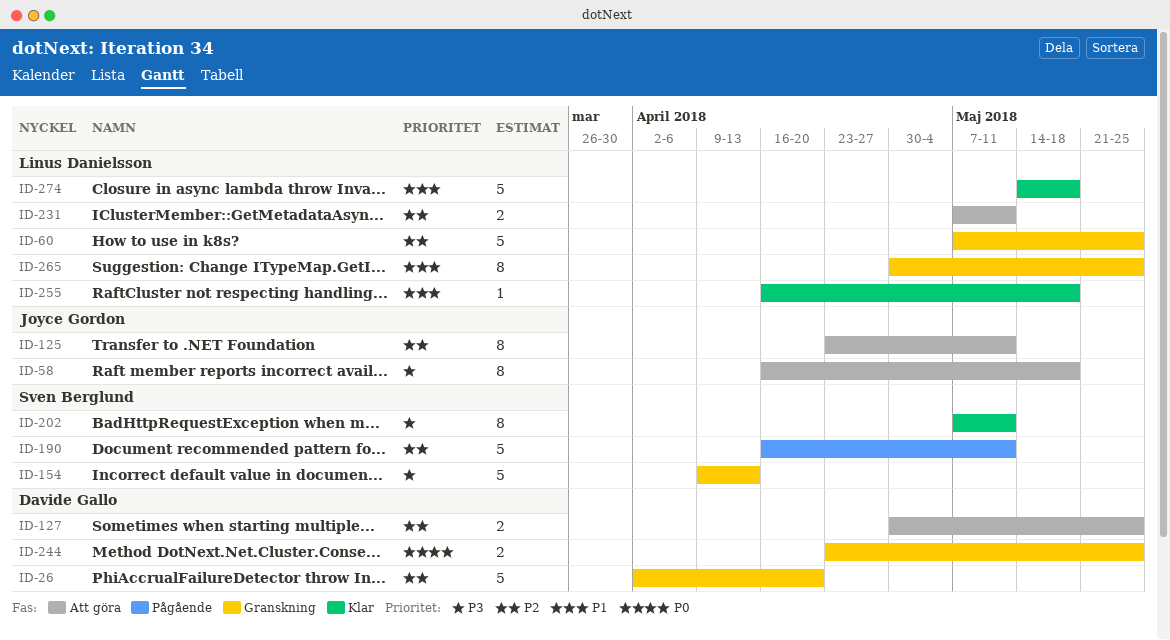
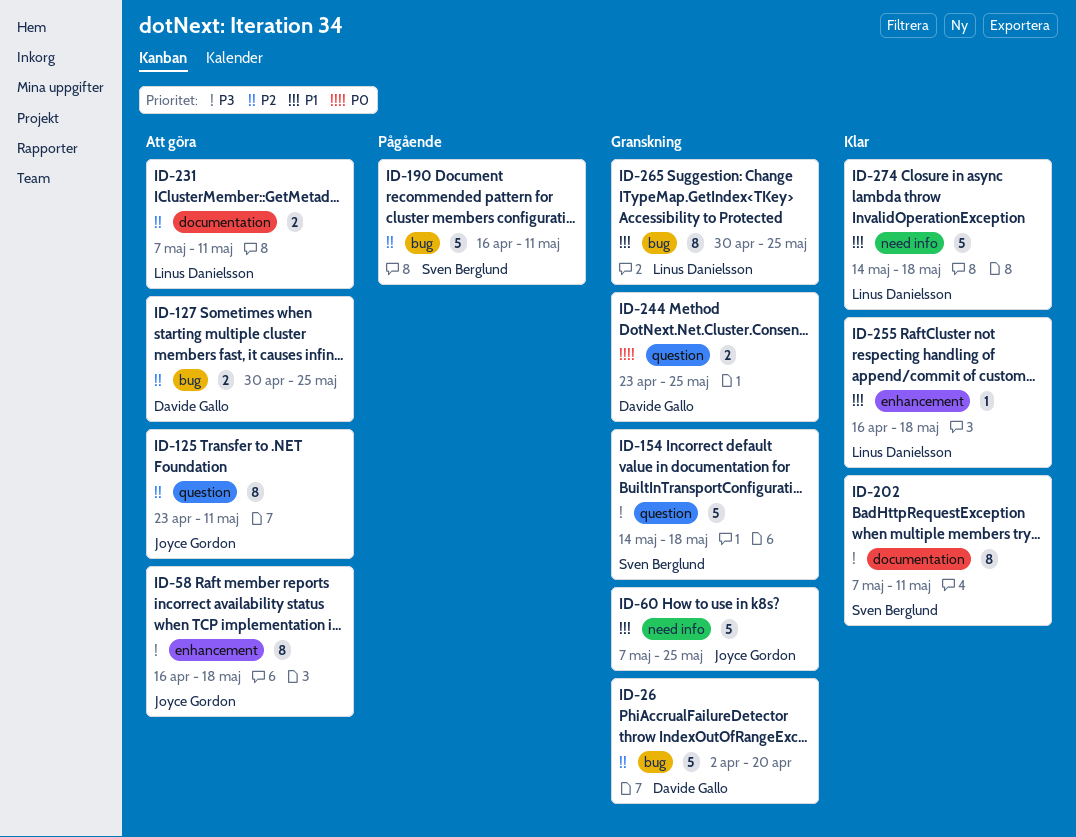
ID-60, owner: Linus Danielsson -> Joyce Gordon
ID-60, priority: P2 -> P1
ID-154, start: Apr 9 -> May 14
ID-154, due: Apr 13 -> May 18

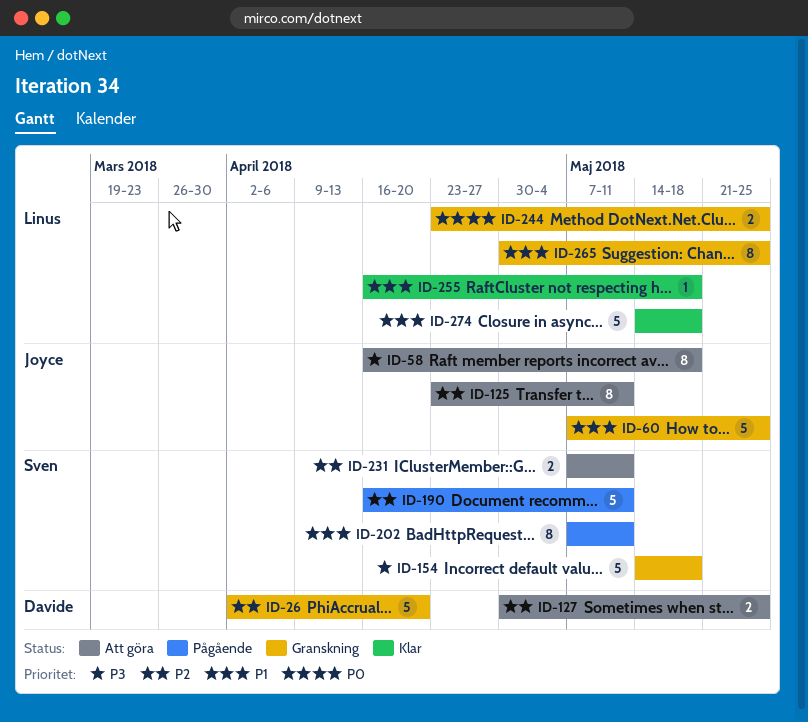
ID-202, status: Klar -> Pågående
ID-202, priority: P3 -> P1
ID-231, owner: Linus Danielsson -> Sven Berglund
ID-244, owner: Davide Gallo -> Linus Danielsson

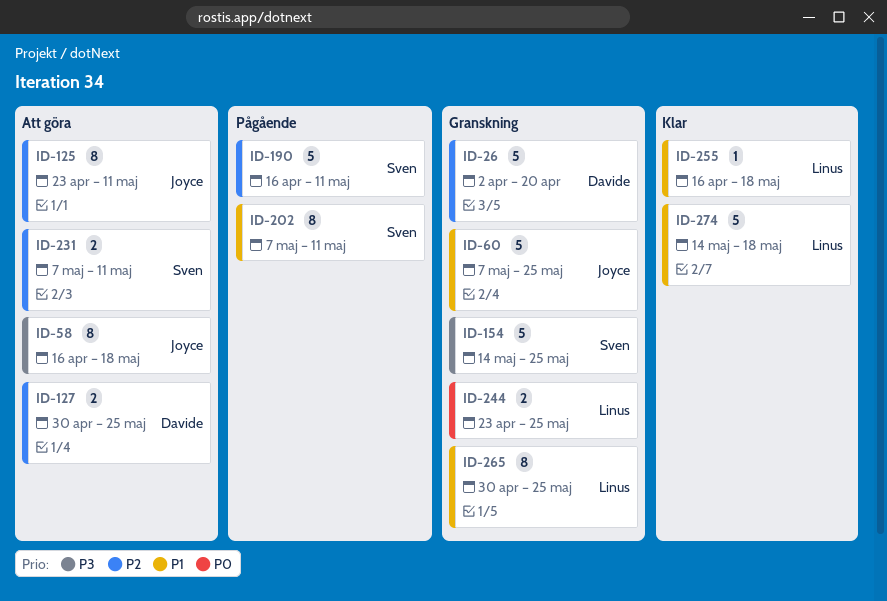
ID-154, due: May 18 -> May 25

